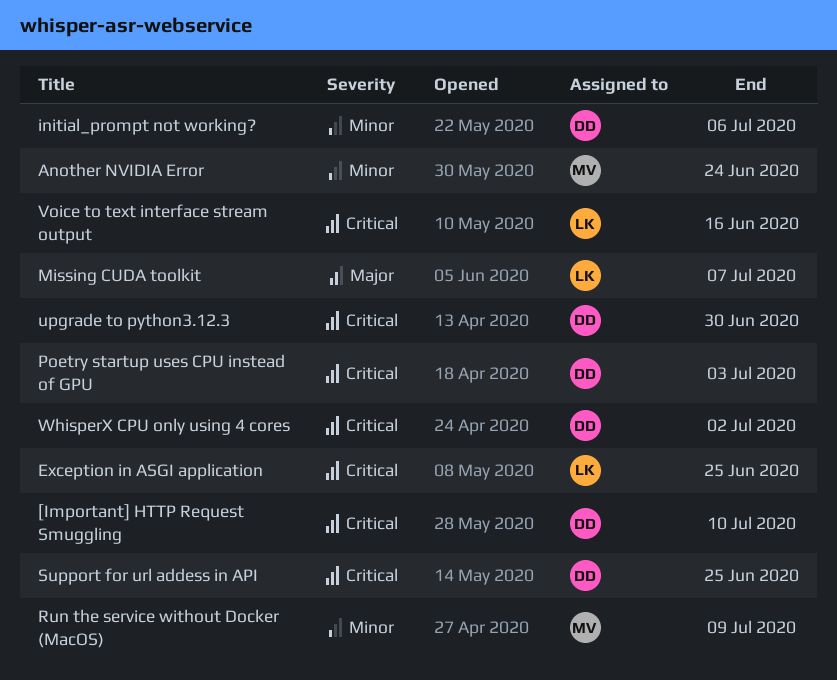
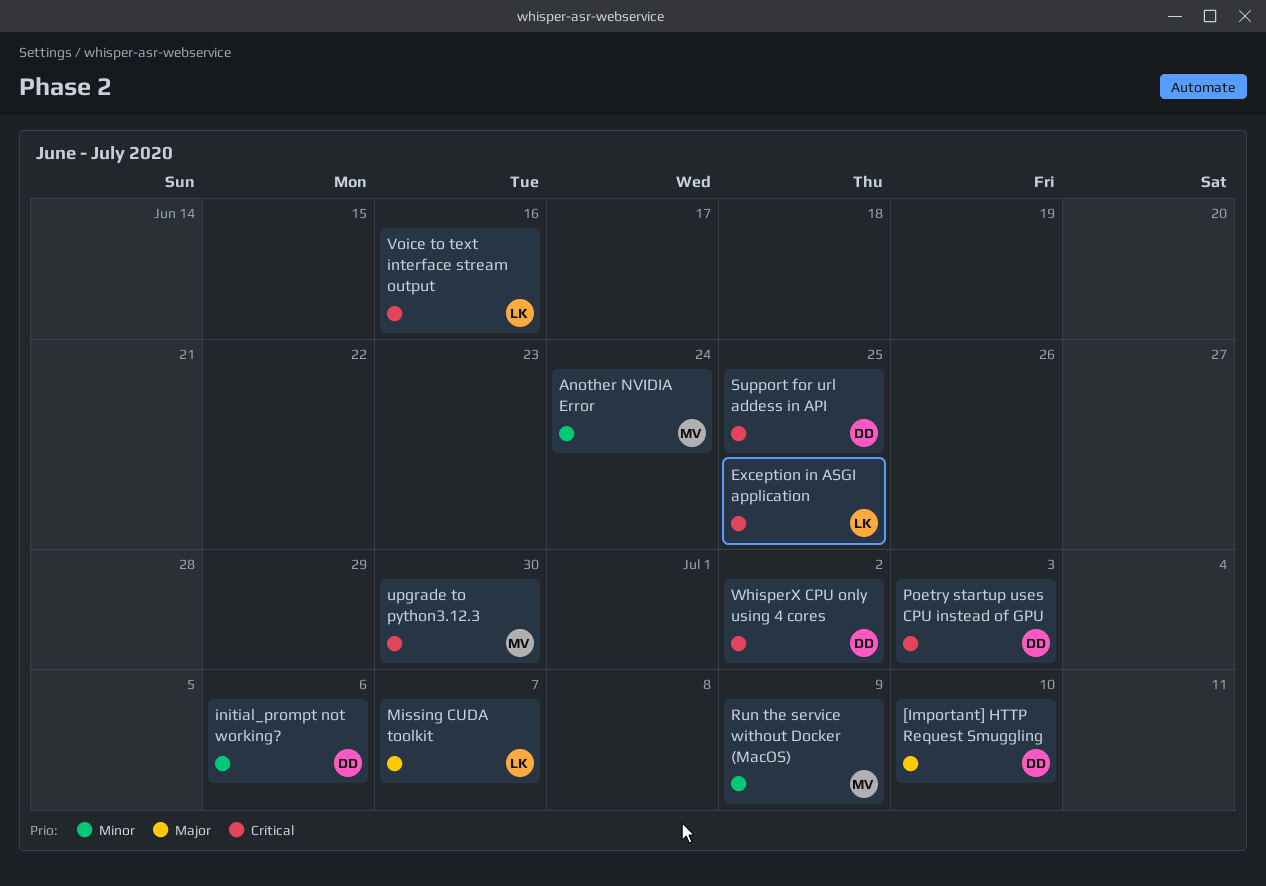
[Important] HTTP Request Smuggling, priority: Critical -> Major
upgrade to python3.12.3, owner: DD -> MV

